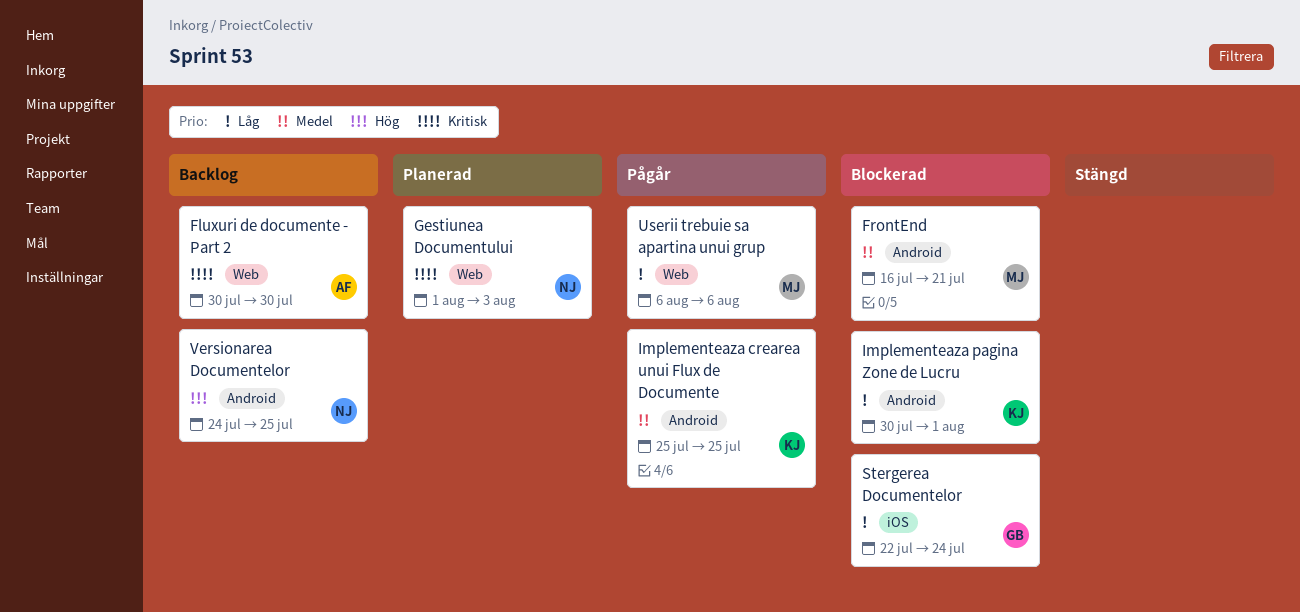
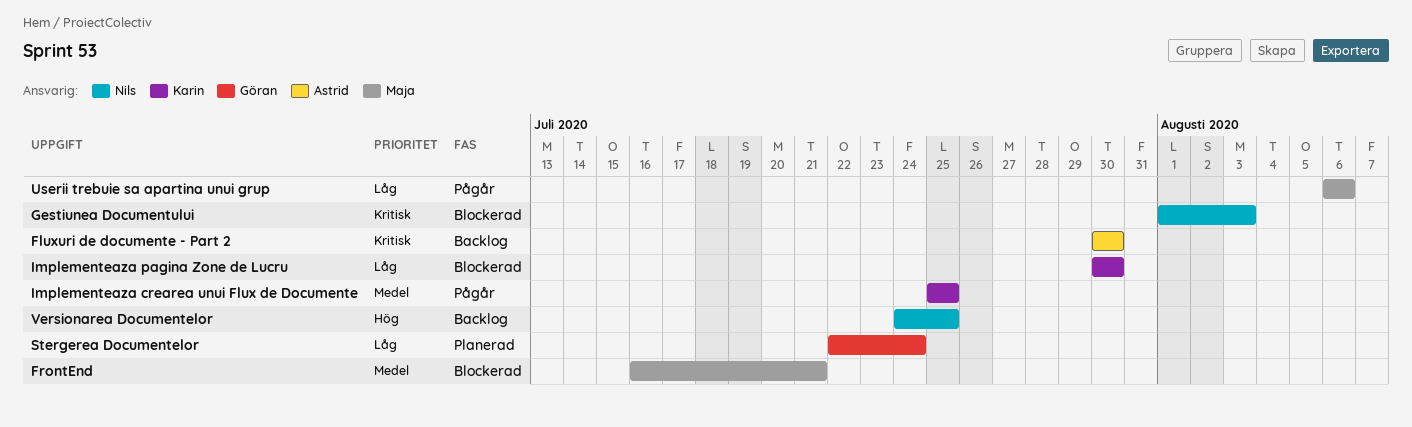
Gestiunea Documentului, status: Planerad -> Blockerad
Implementeaza pagina Zone de Lucru, due: Aug 1 -> Jul 30
Stergerea Documentelor, status: Blockerad -> Planerad

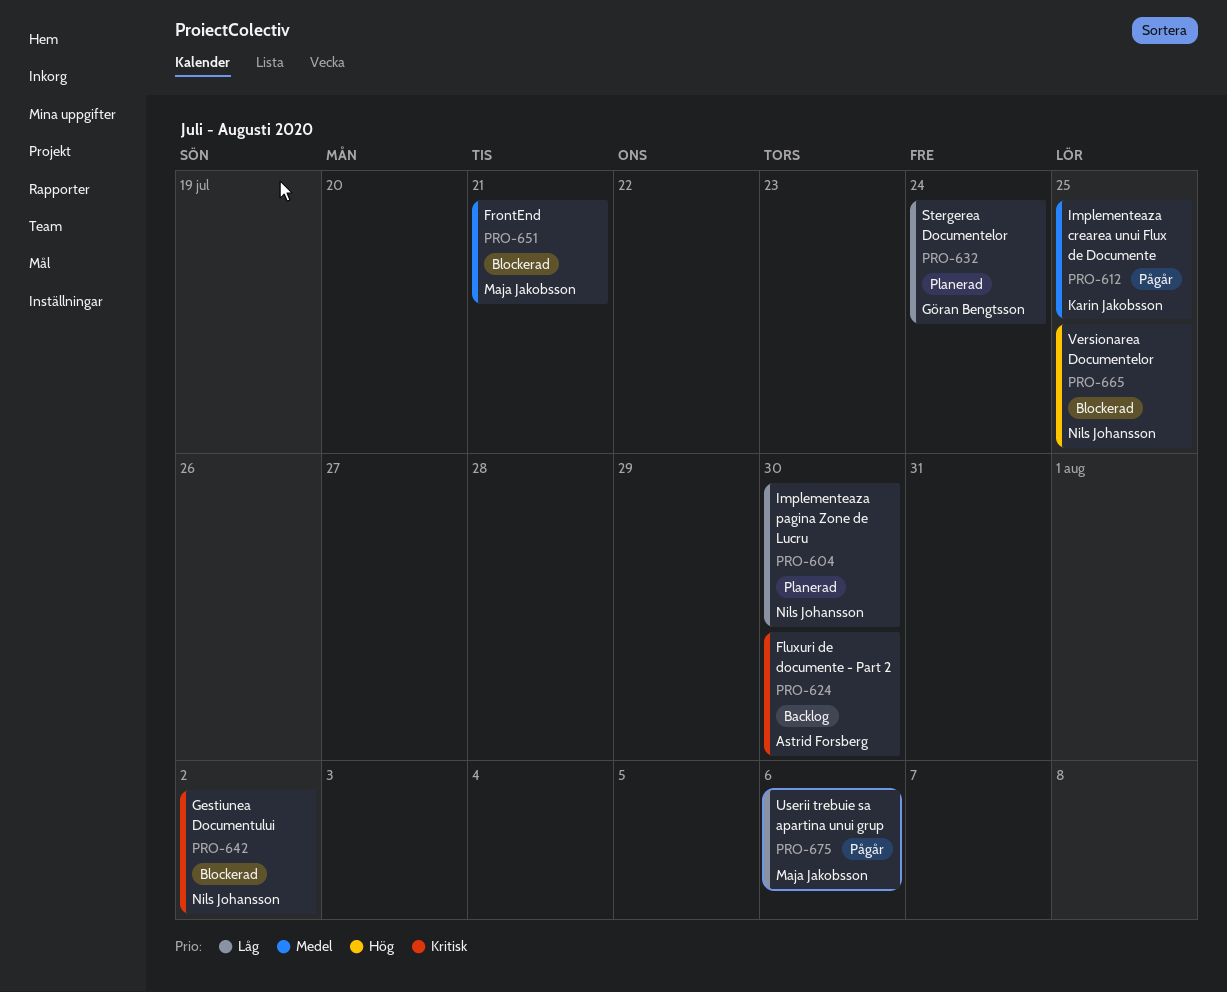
Gestiunea Documentului, due: Aug 3 -> Aug 2
Implementeaza pagina Zone de Lucru, status: Blockerad -> Planerad
Implementeaza pagina Zone de Lucru, owner: Karin Jakobsson -> Nils Johansson
Versionarea Documentelor, status: Backlog -> Blockerad

